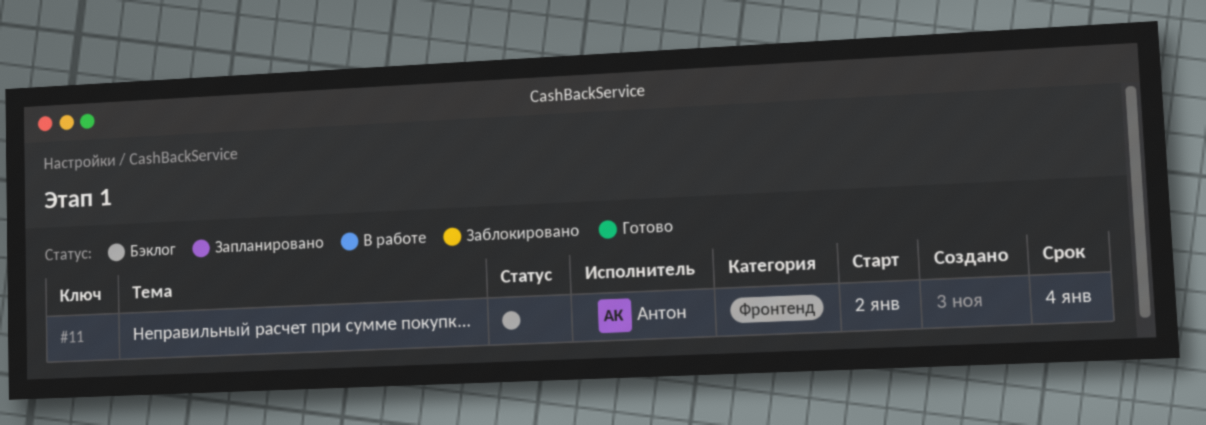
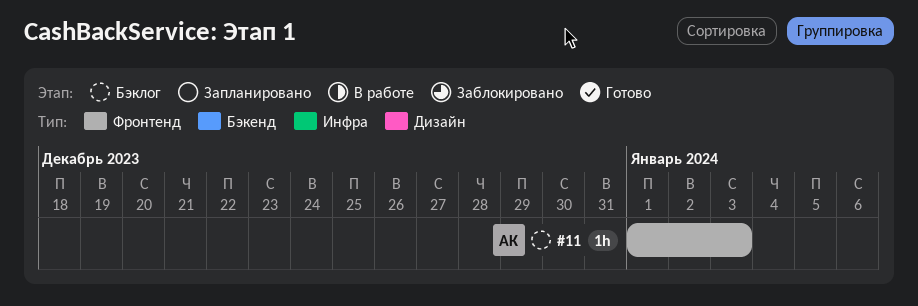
#11, start: Jan 2 -> Jan 1
#11, due: Jan 4 -> Jan 3

